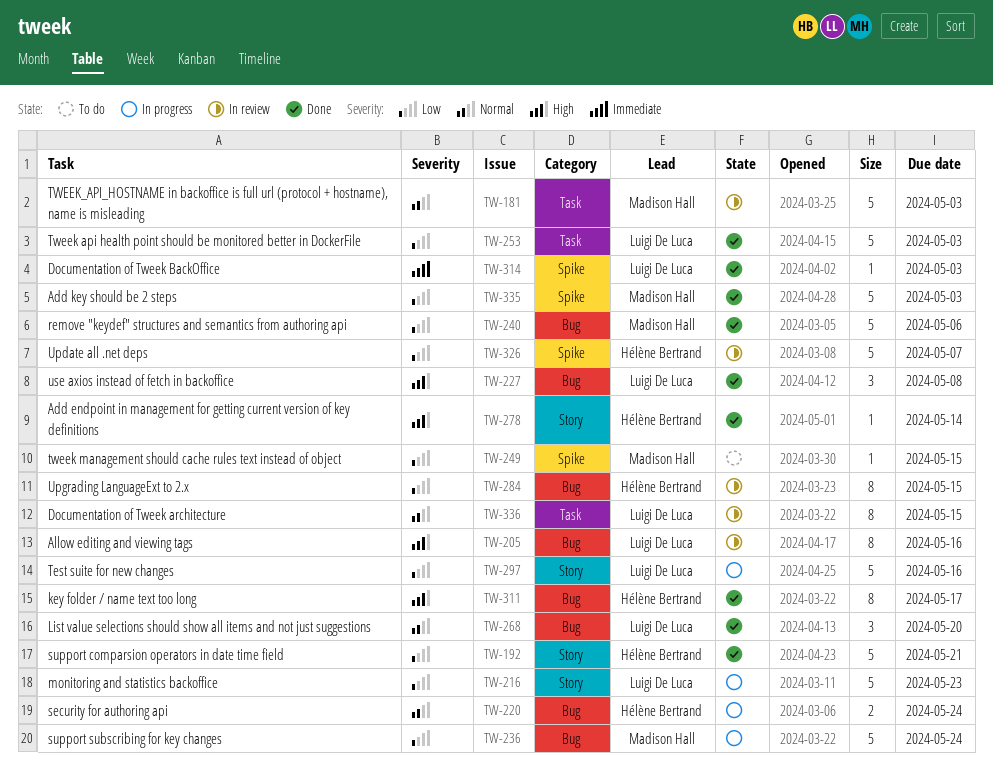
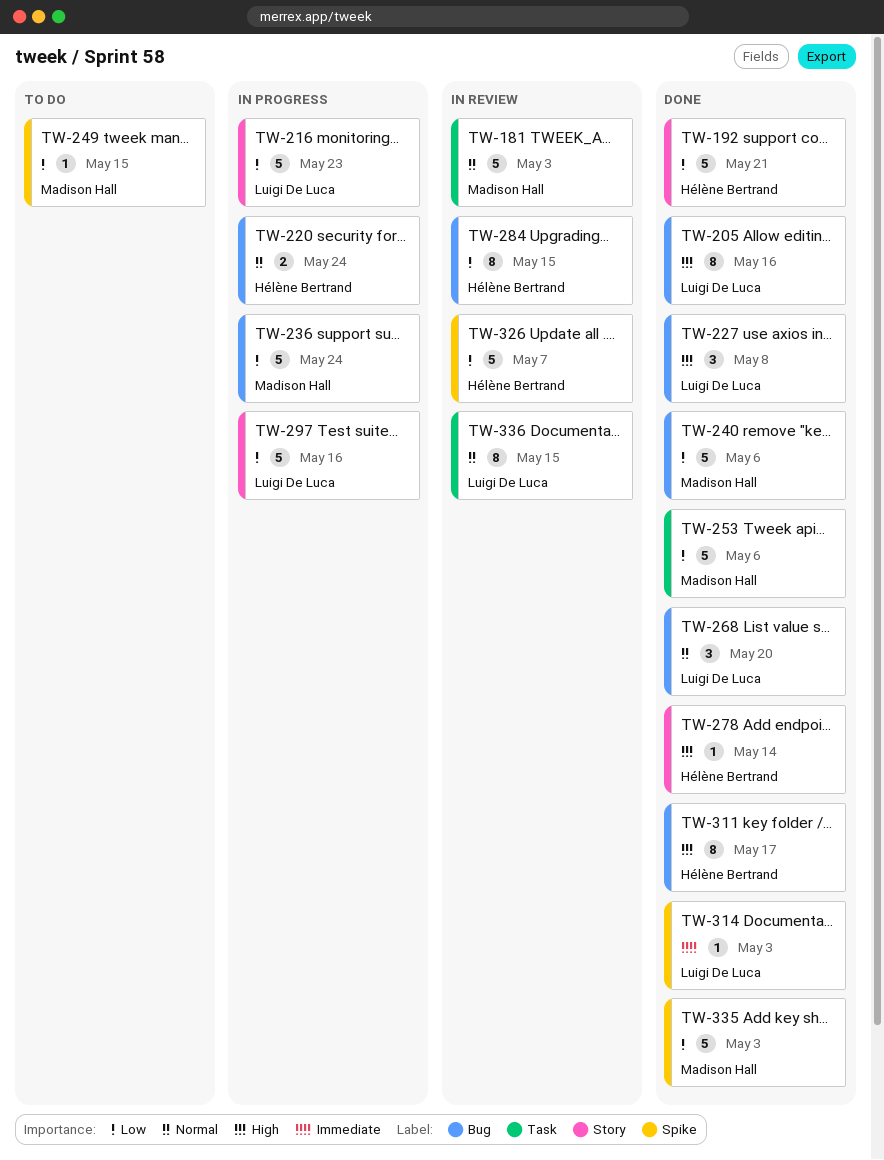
TW-205, status: In review -> Done
TW-253, owner: Luigi De Luca -> Madison Hall
TW-253, due: May 3 -> May 6

